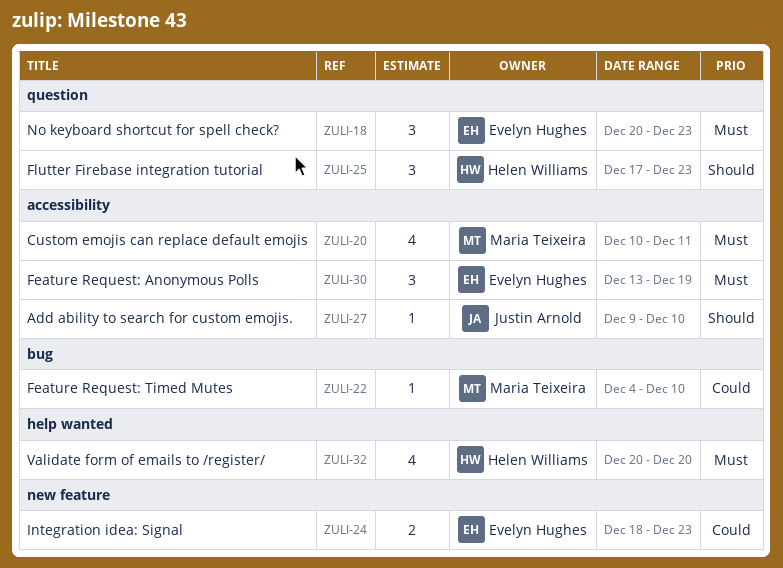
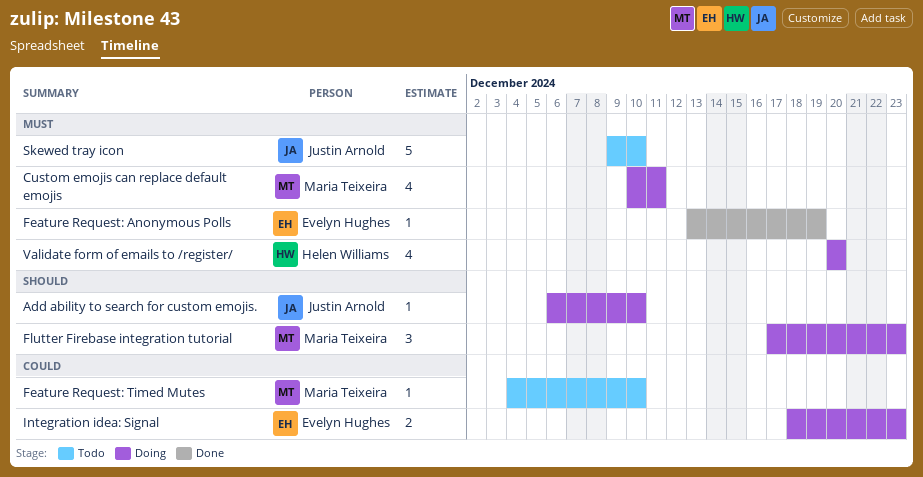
Add ability to search for custom emojis., start: Dec 9 -> Dec 6
Feature Request: Anonymous Polls, estimate: 3 -> 1
Flutter Firebase integration tutorial, owner: Helen Williams -> Maria Teixeira
No keyboard shortcut for spell check?: present -> none
Skewed tray icon: none -> present

